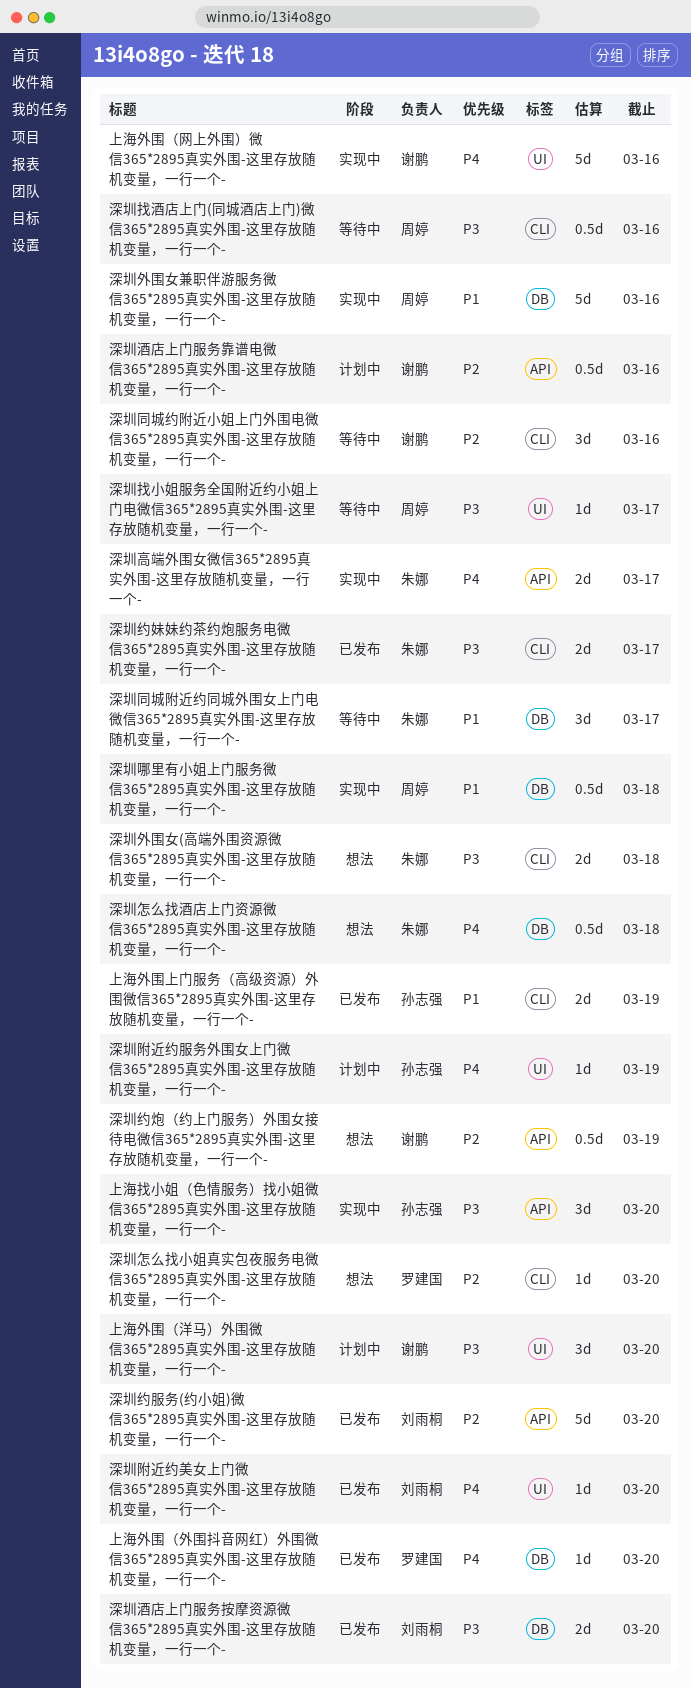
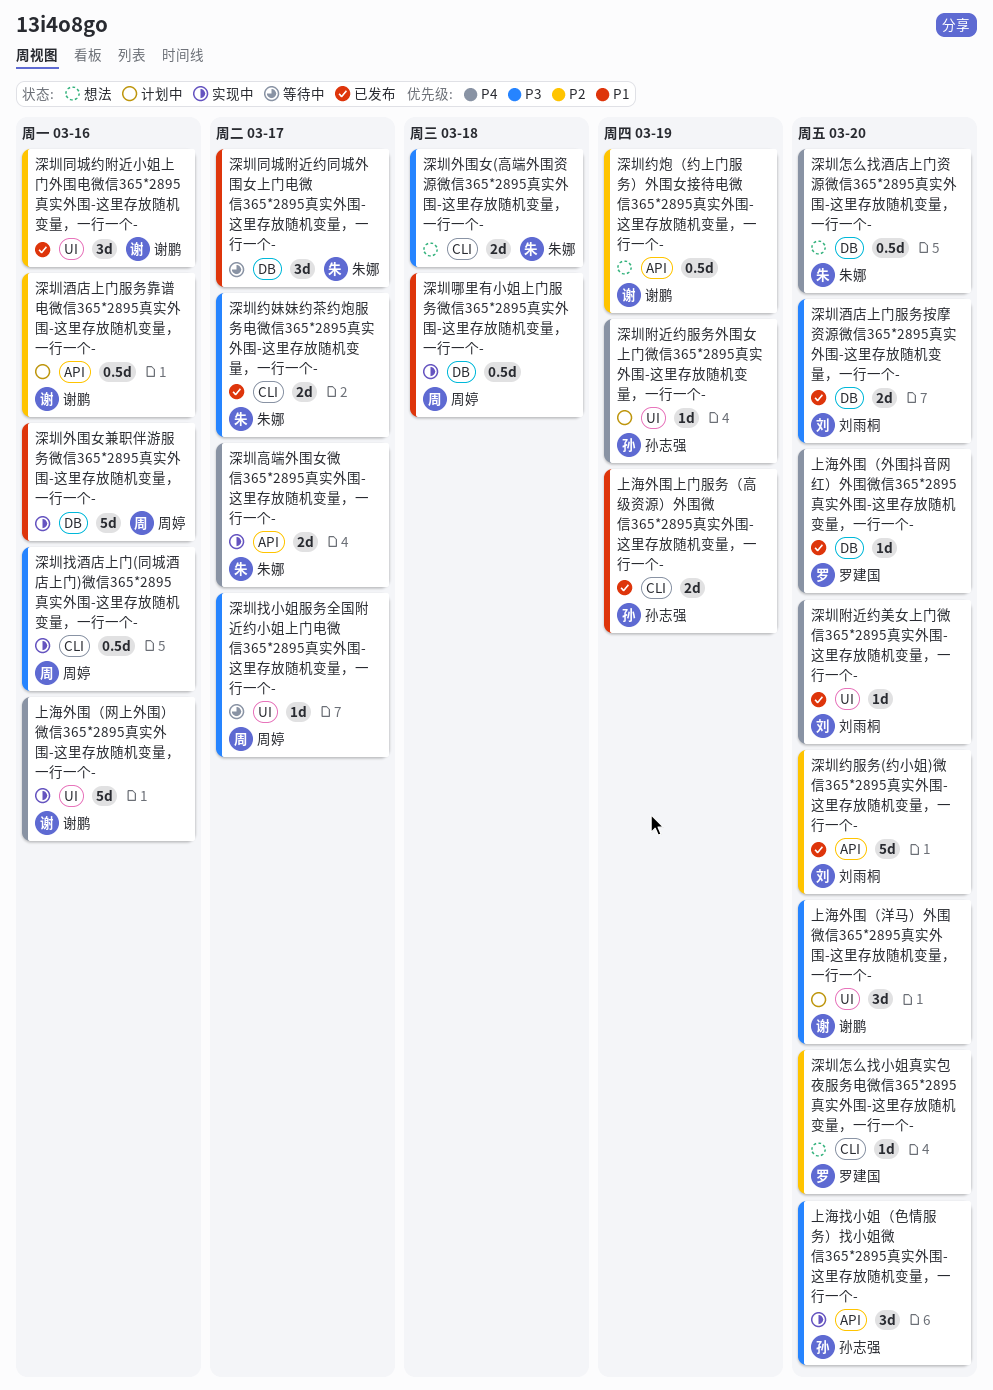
深圳同城约附近小姐上门外围电微信365*2895真实外围-这里存放随机变量，一行一个-, status: 等待中 -> 已发布
深圳同城约附近小姐上门外围电微信365*2895真实外围-这里存放随机变量，一行一个-, label: CLI -> UI
深圳怎么找酒店上门资源微信365*2895真实外围-这里存放随机变量，一行一个-, due: Mar 18 -> Mar 20
深圳找酒店上门(同城酒店上门)微信365*2895真实外围-这里存放随机变量，一行一个-, status: 等待中 -> 实现中

